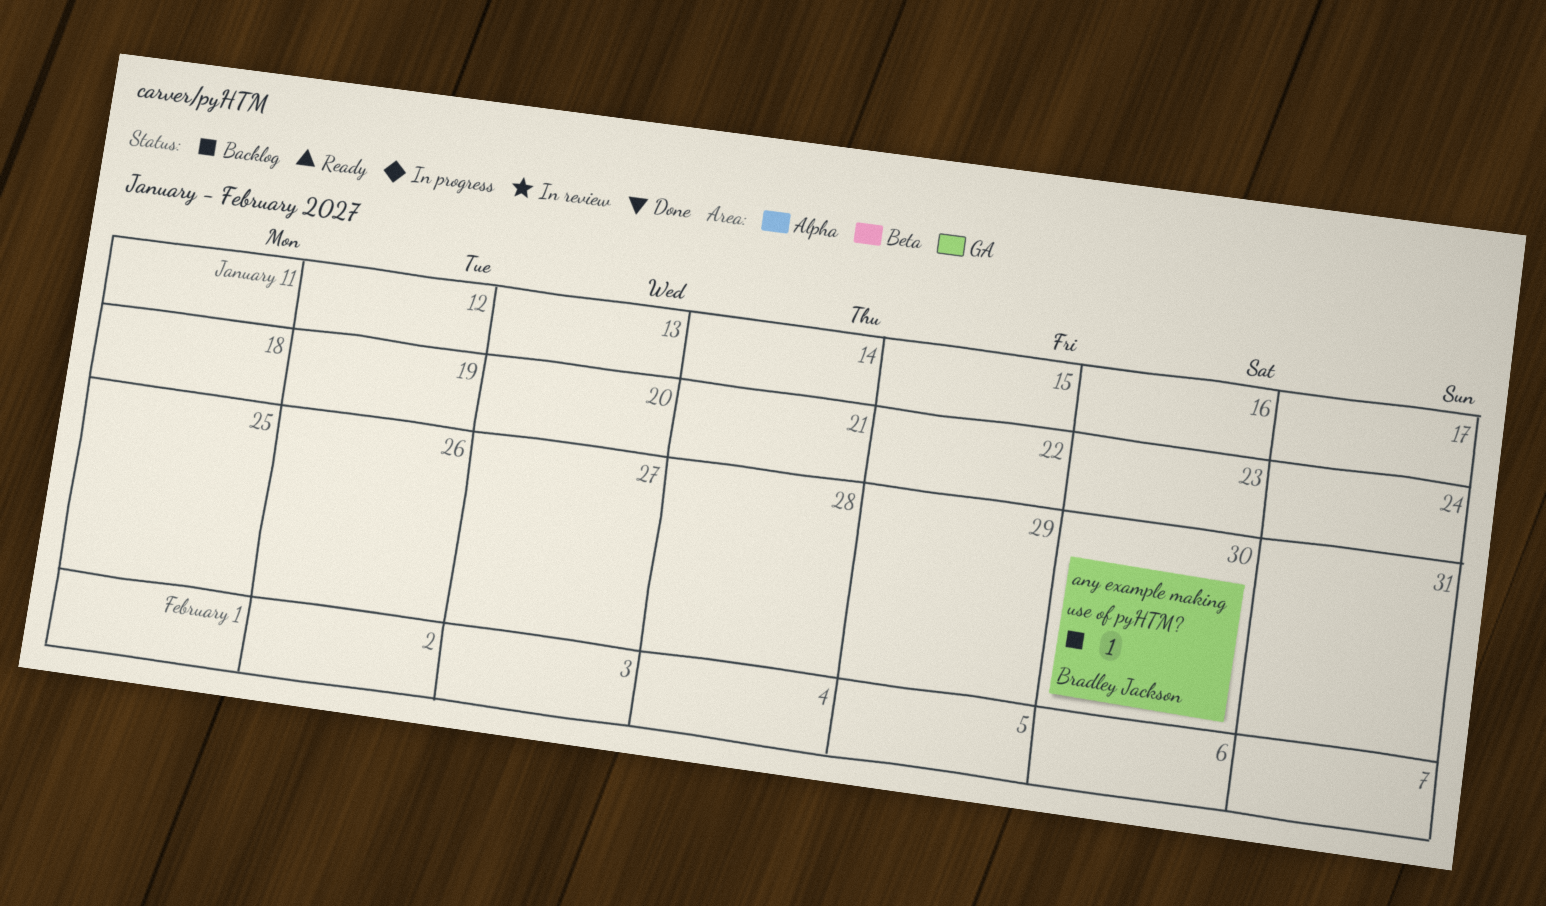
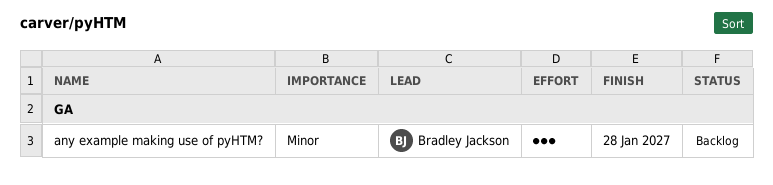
any example making use of pyHTM?, estimate: 1 -> 3
any example making use of pyHTM?, due: Jan 30 -> Jan 28

